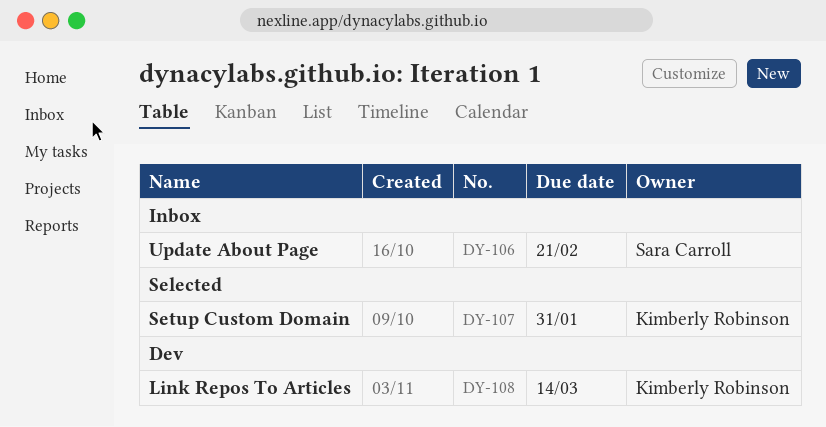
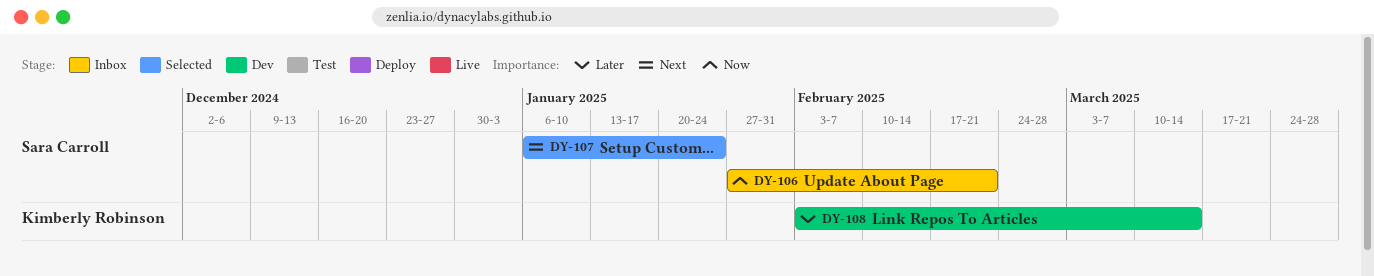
DY-107, owner: Kimberly Robinson -> Sara Carroll
DY-107, due: Jan 31 -> Jan 24

